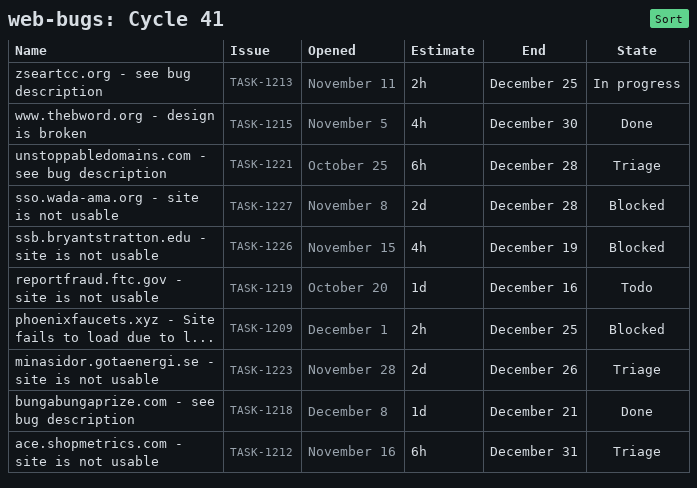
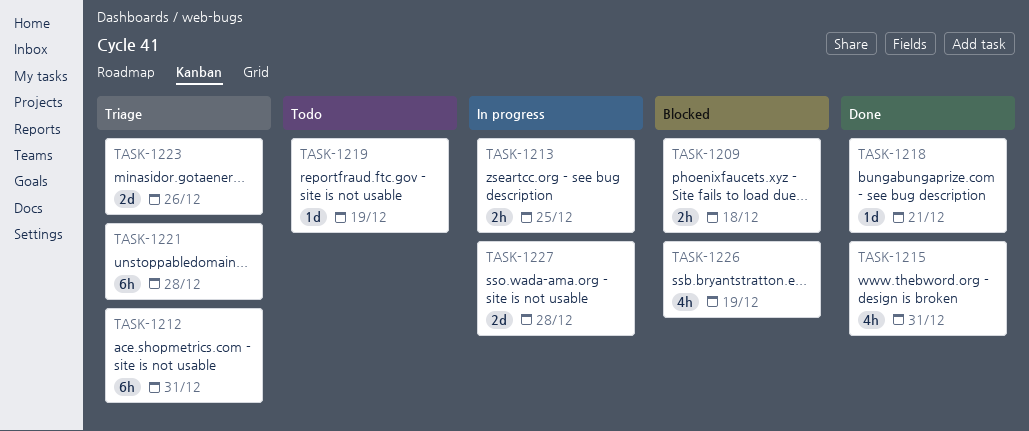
TASK-1209, due: Dec 25 -> Dec 18
TASK-1215, due: Dec 30 -> Dec 31
TASK-1219, due: Dec 16 -> Dec 19
TASK-1227, status: Blocked -> In progress

